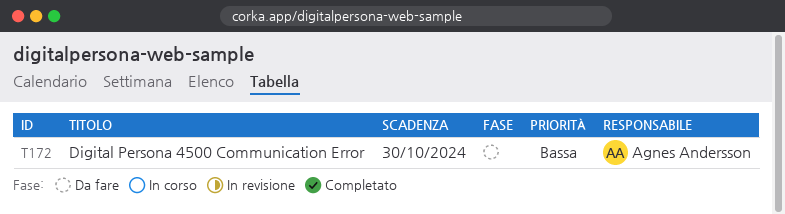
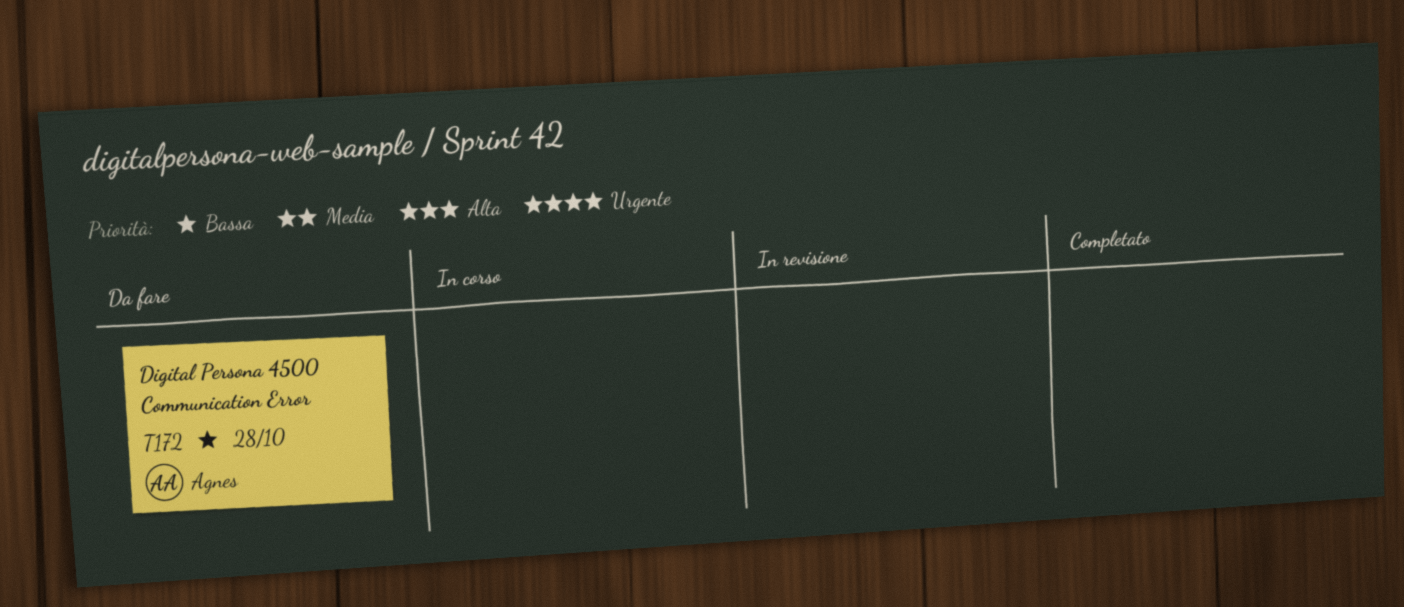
T172, due: Oct 30 -> Oct 28

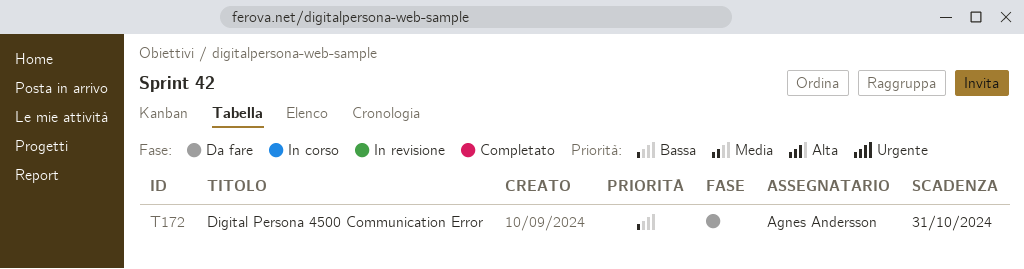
T172, due: Oct 28 -> Oct 31

